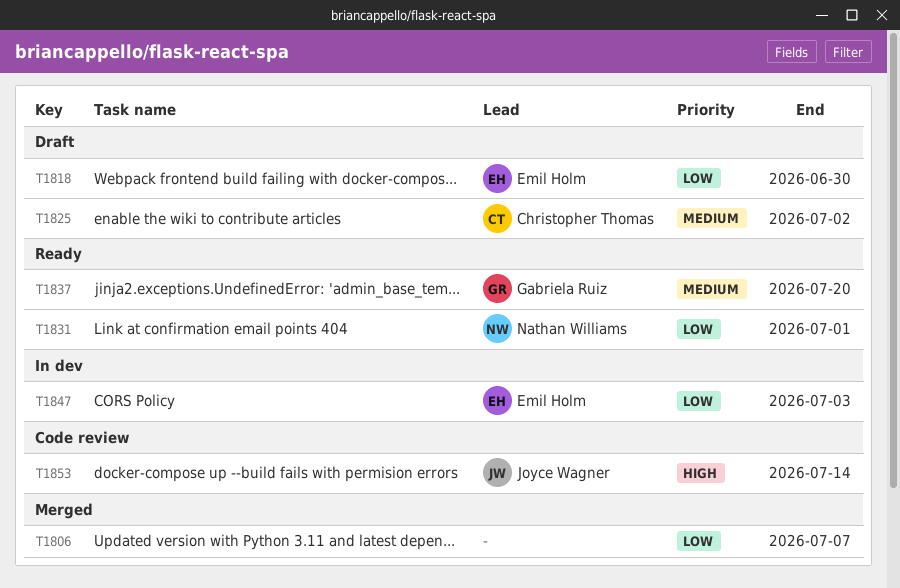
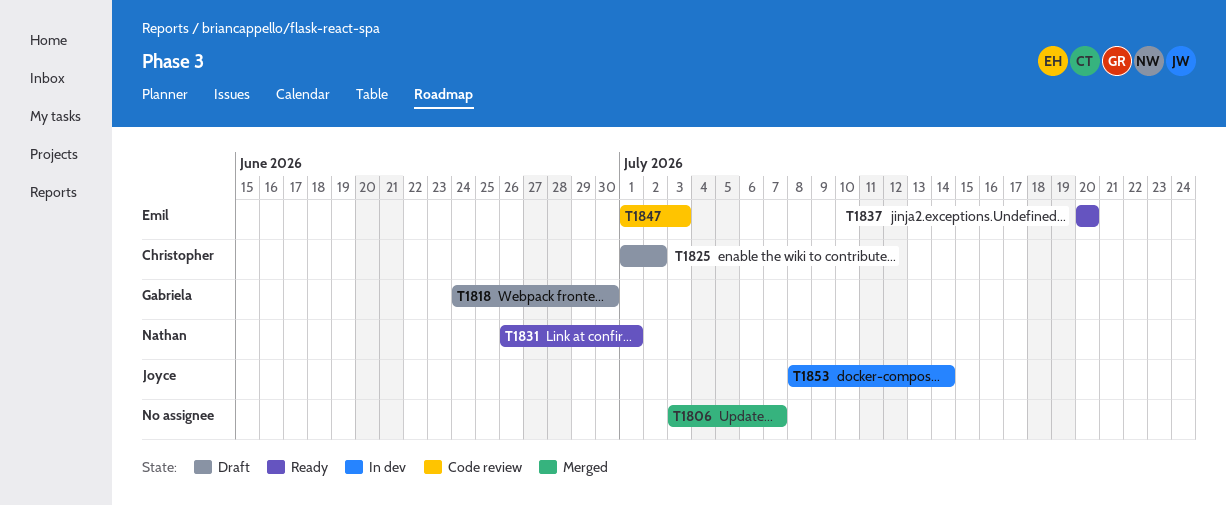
T1818, owner: Emil Holm -> Gabriela Ruiz
T1837, owner: Gabriela Ruiz -> Emil Holm
T1847, status: In dev -> Code review
T1853, status: Code review -> In dev

